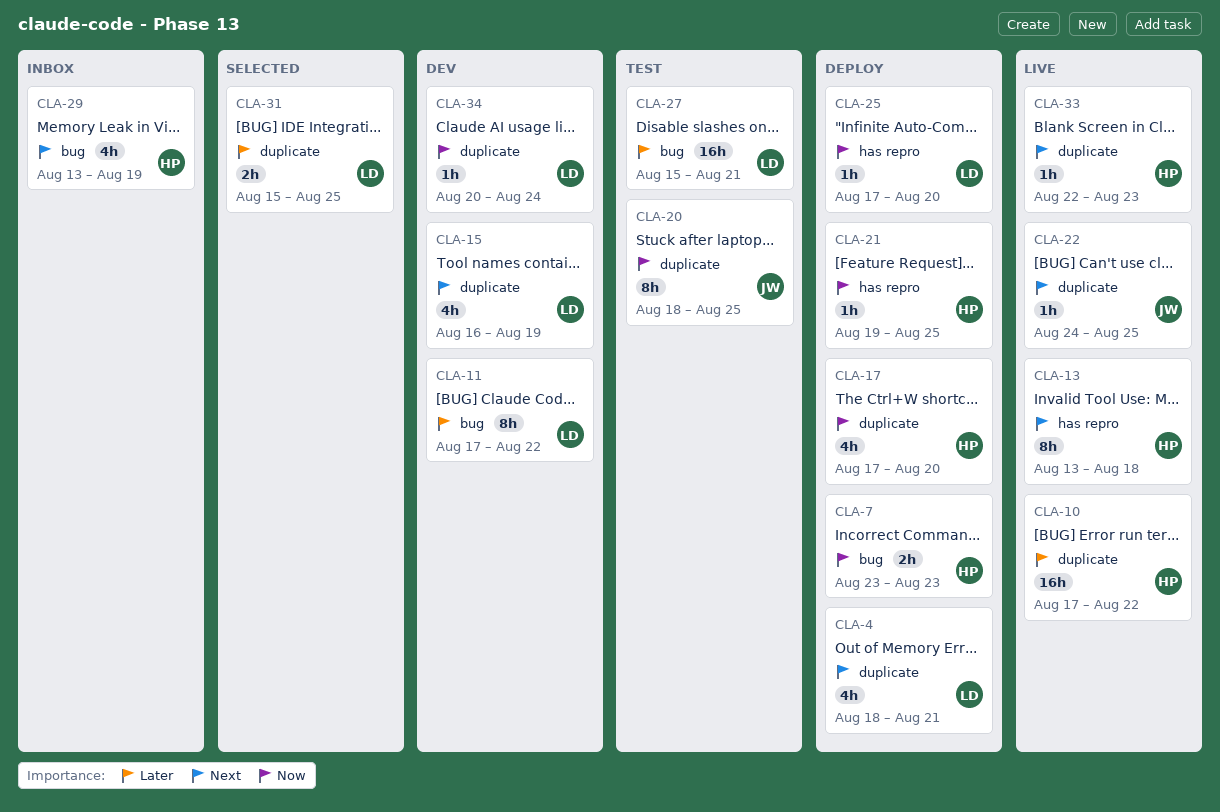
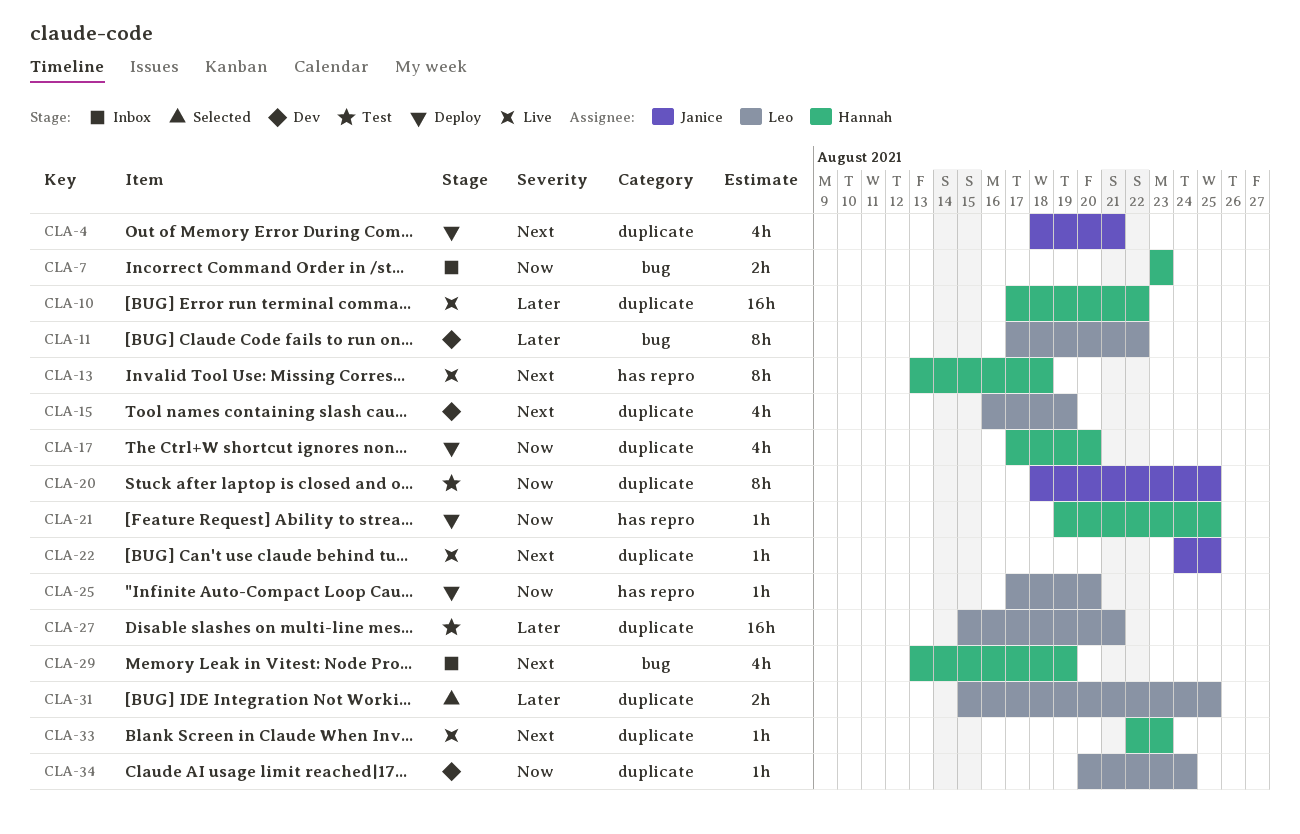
CLA-4, owner: Leo -> Janice
CLA-7, status: Deploy -> Inbox
CLA-27, label: bug -> duplicate

